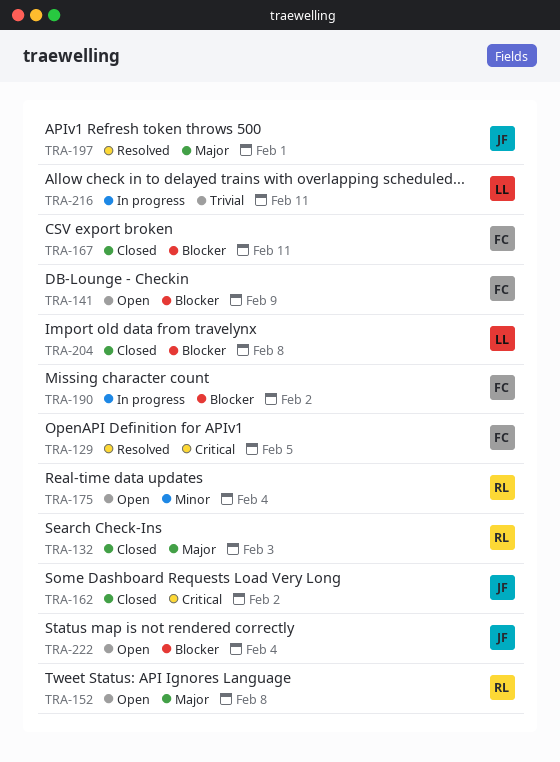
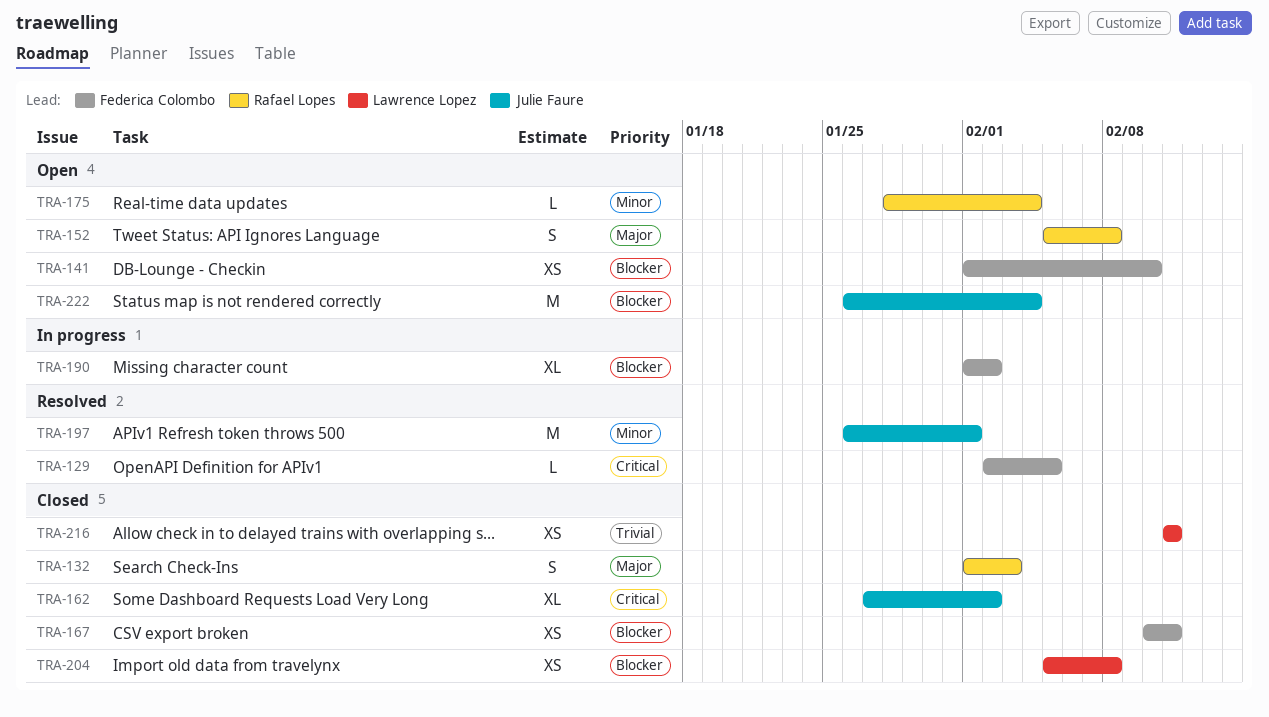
TRA-141, due: Feb 9 -> Feb 10
TRA-197, priority: Major -> Minor
TRA-216, status: In progress -> Closed

